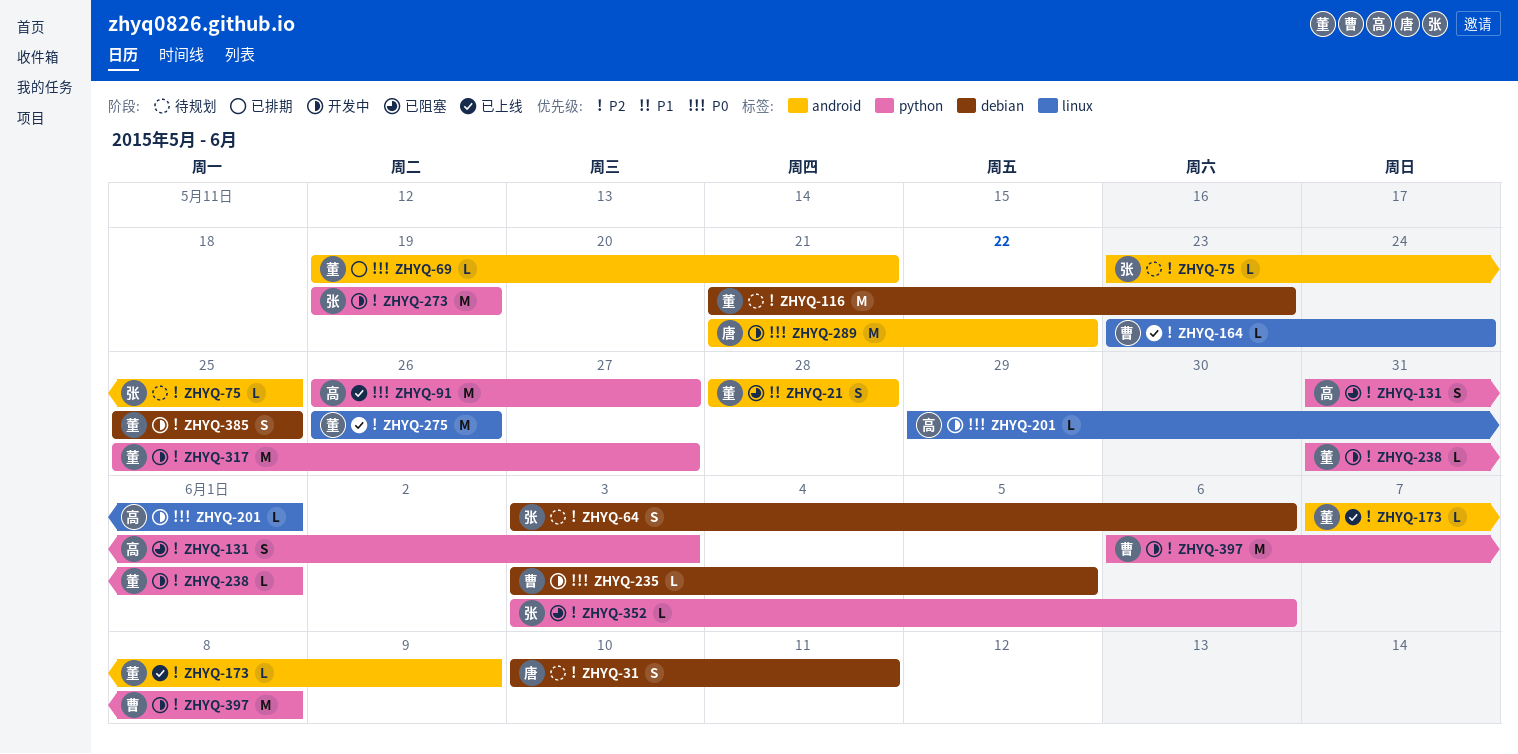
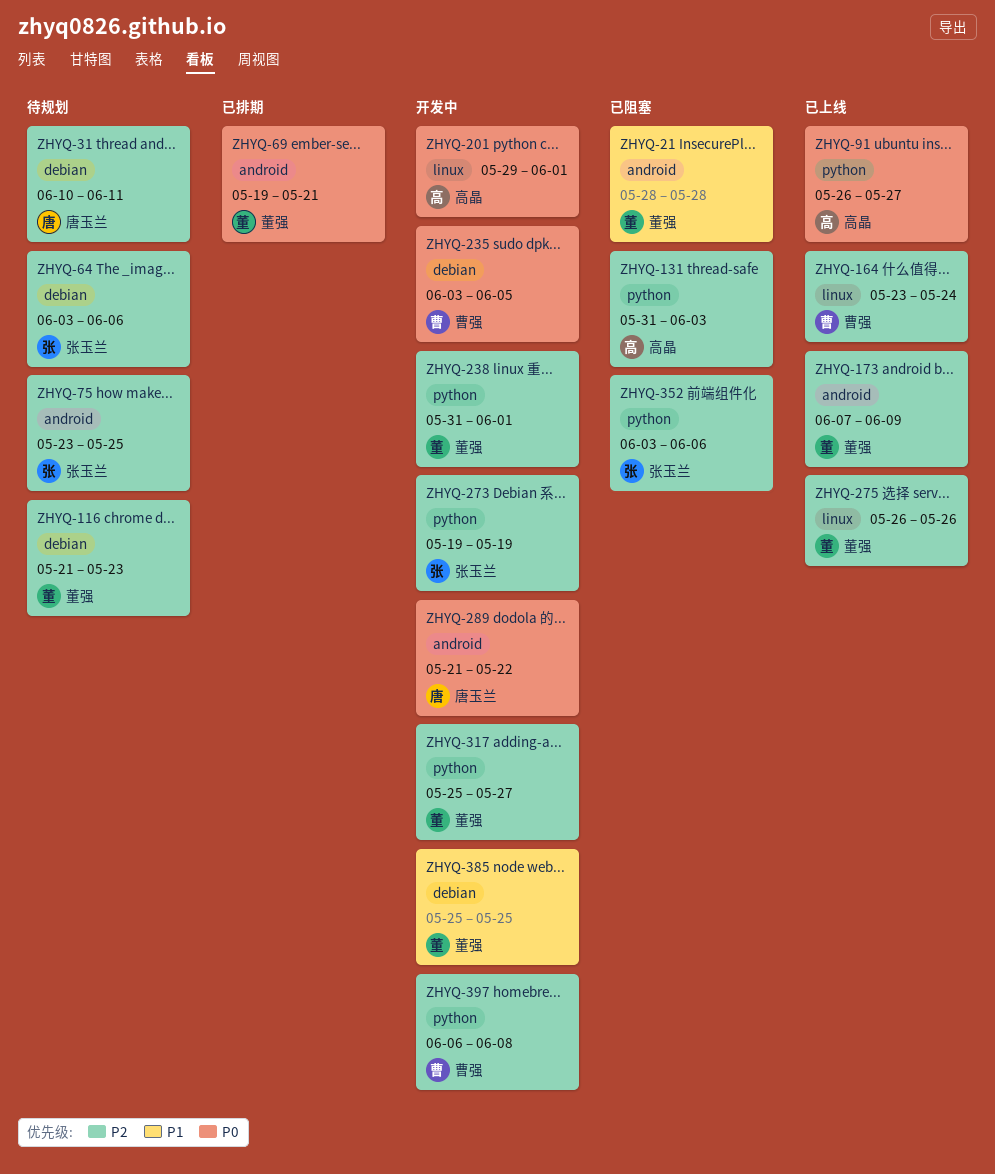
ZHYQ-385, priority: P2 -> P1

